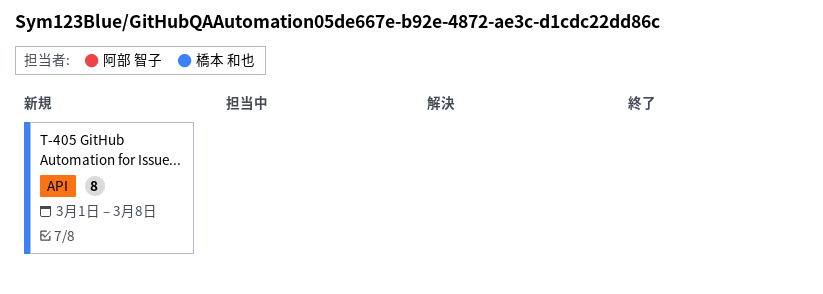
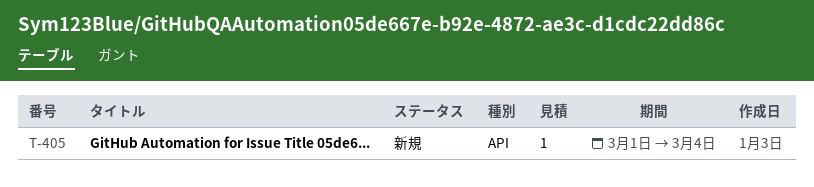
T-405, estimate: 8 -> 1
T-405, due: Mar 8 -> Mar 4

